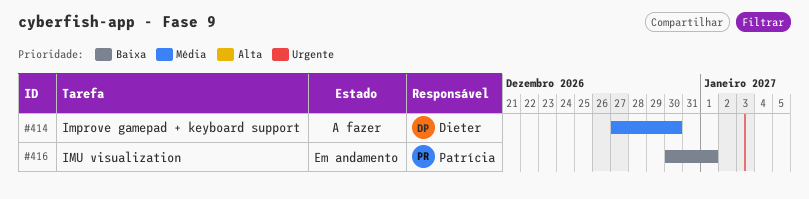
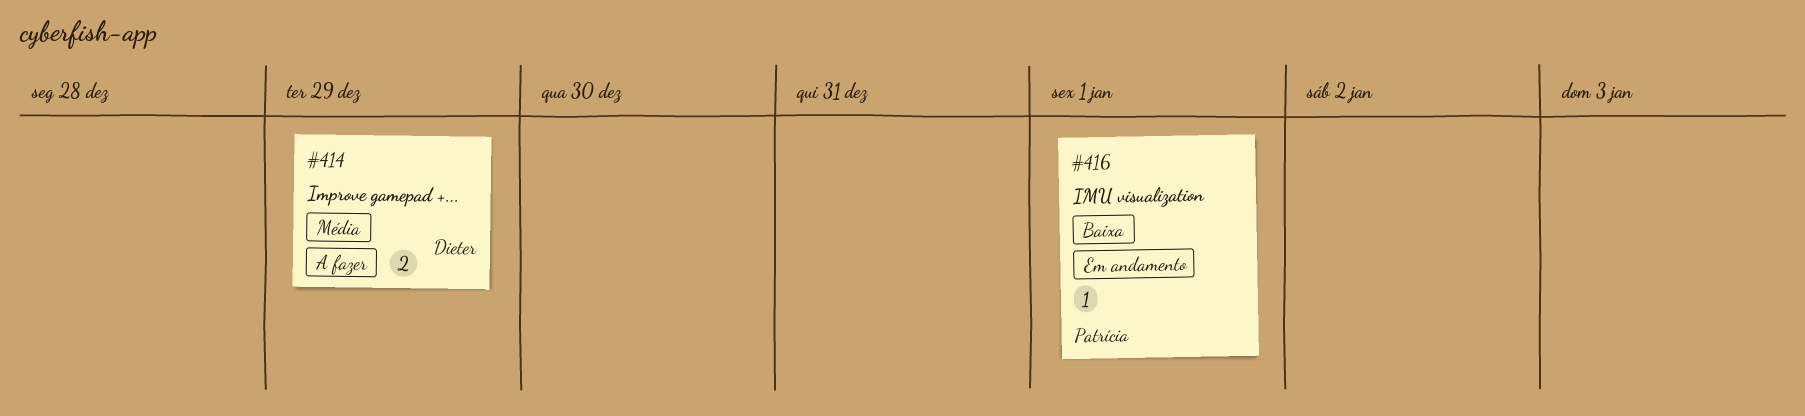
#414, due: Dec 30 -> Dec 29

